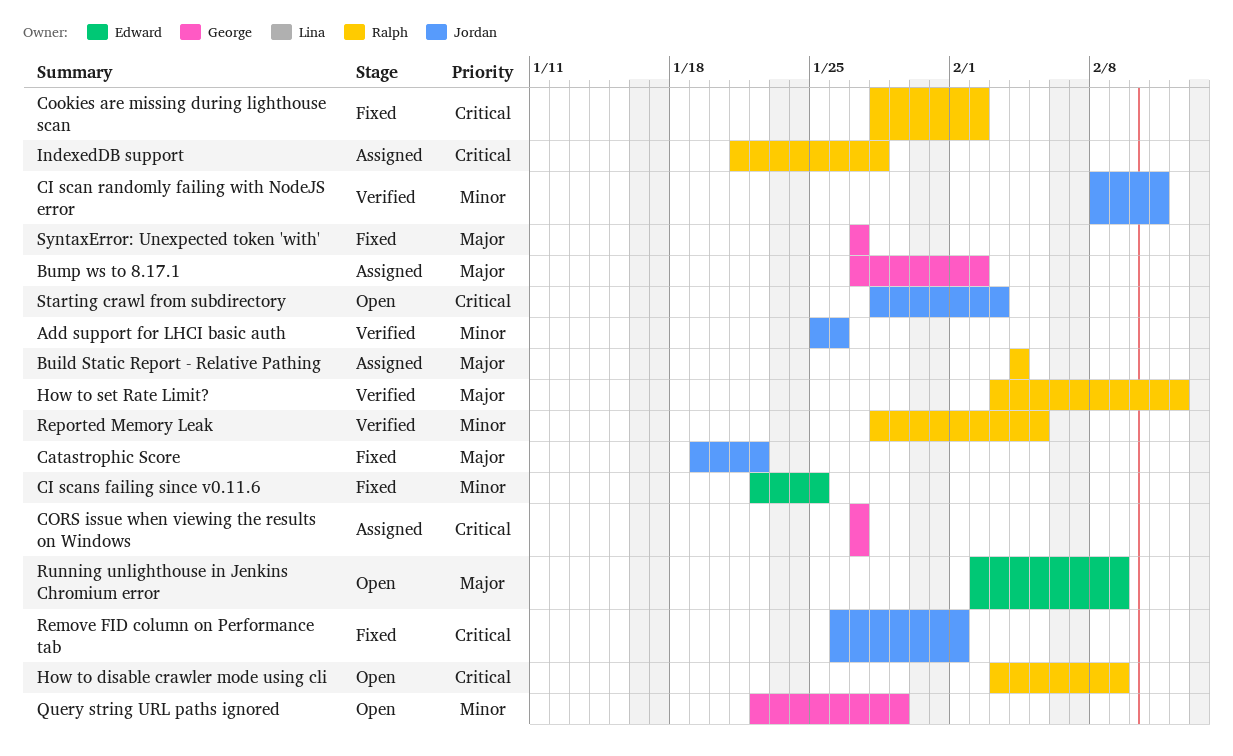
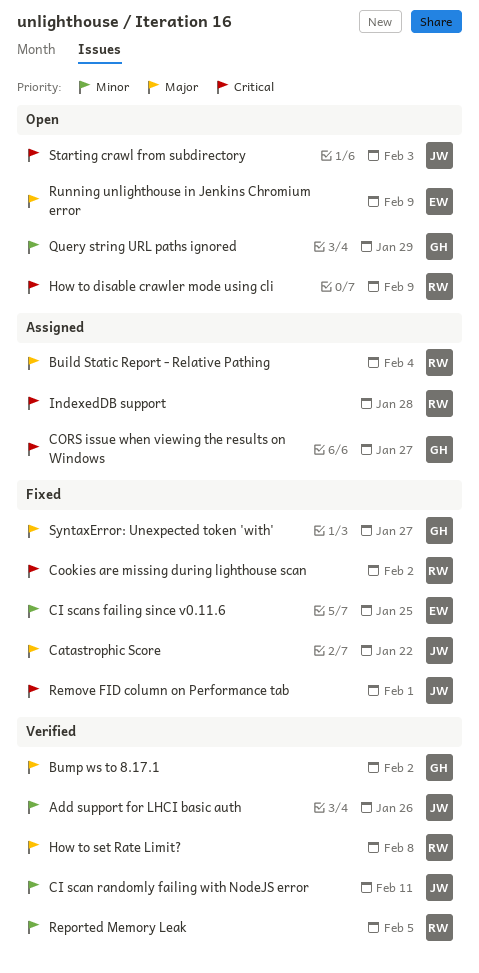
Bump ws to 8.17.1, status: Assigned -> Verified
How to set Rate Limit?, due: Feb 12 -> Feb 8

